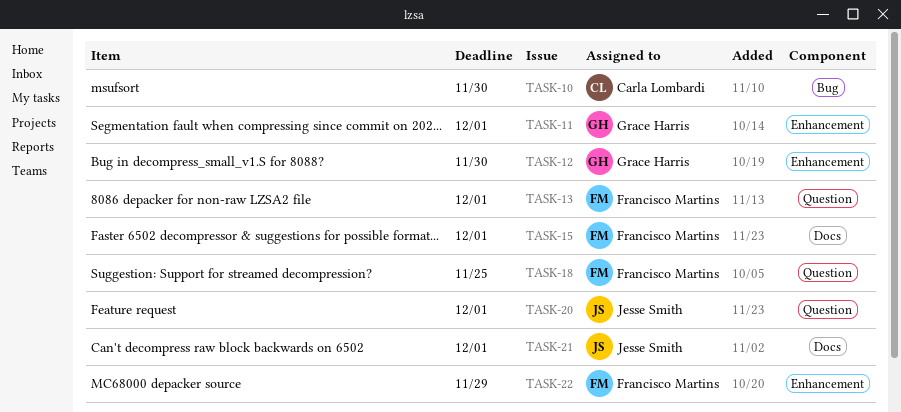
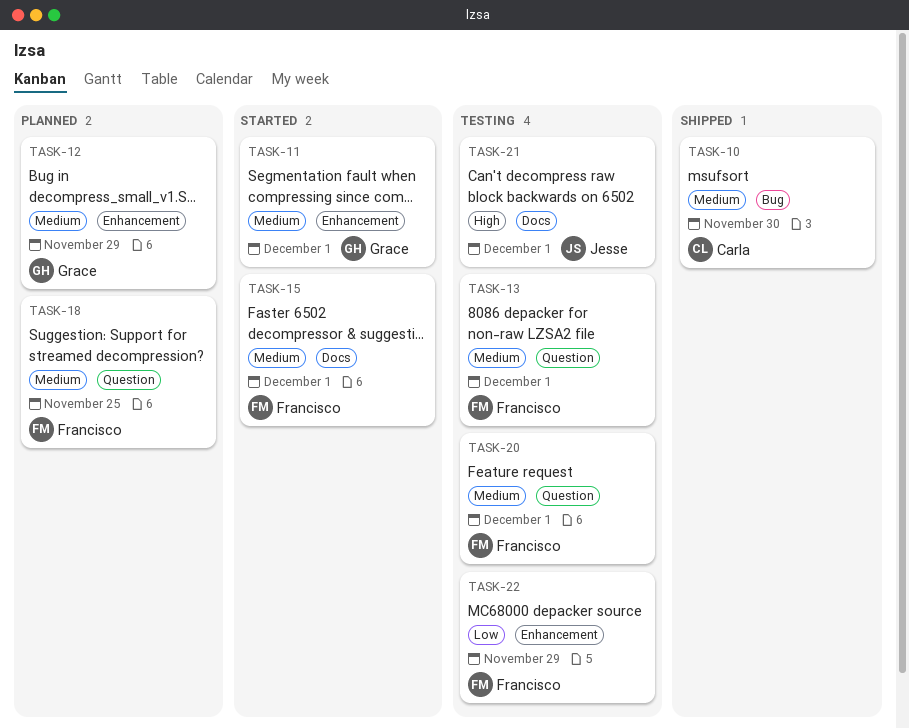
TASK-12, due: Nov 30 -> Nov 29
TASK-20, owner: Jesse Smith -> Francisco Martins

